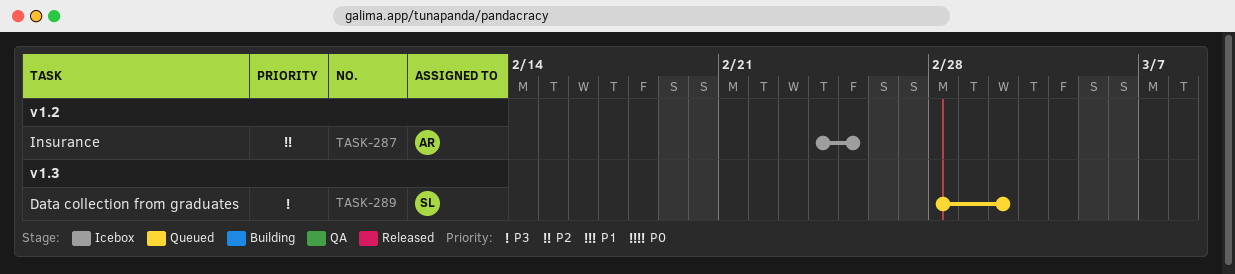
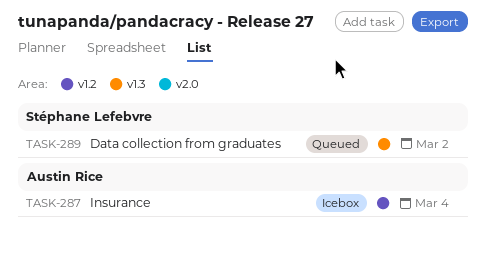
TASK-287, due: Feb 25 -> Mar 4

